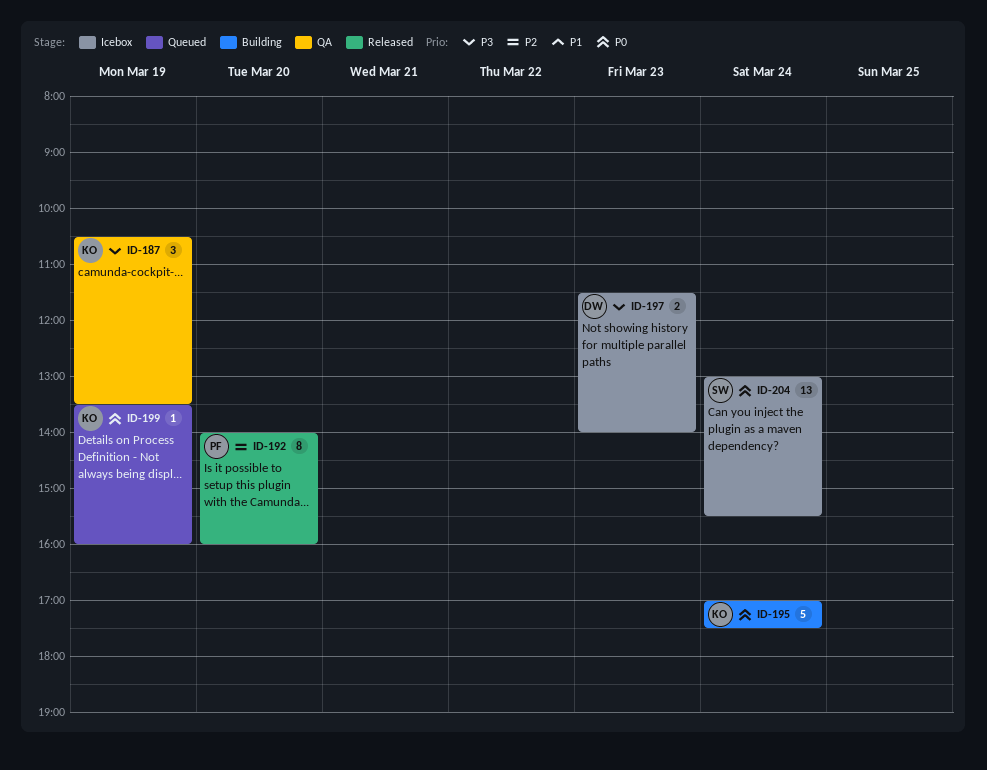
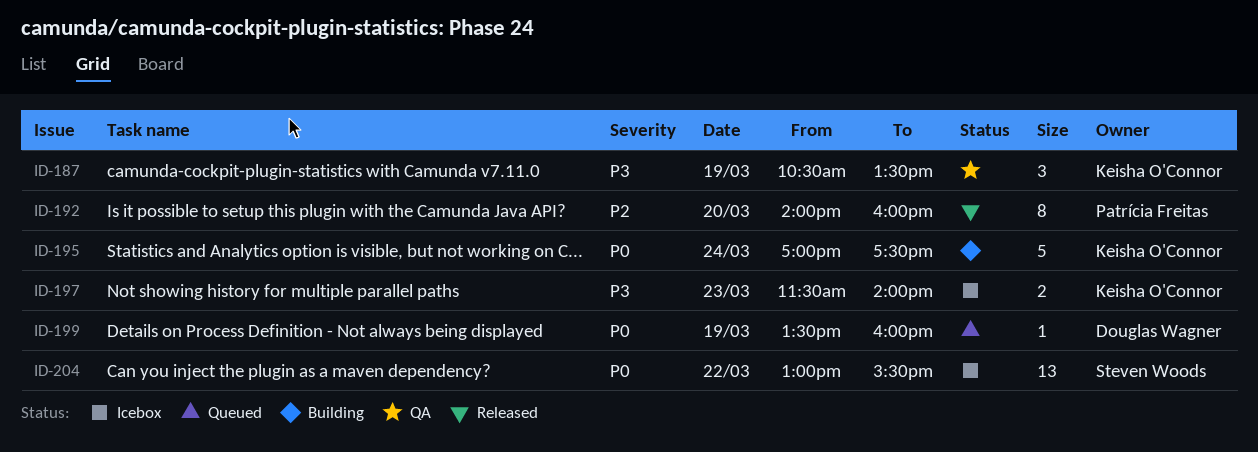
ID-197, owner: Douglas Wagner -> Keisha O'Connor
ID-199, owner: Keisha O'Connor -> Douglas Wagner
ID-204, day: Mar 24 -> Mar 22

